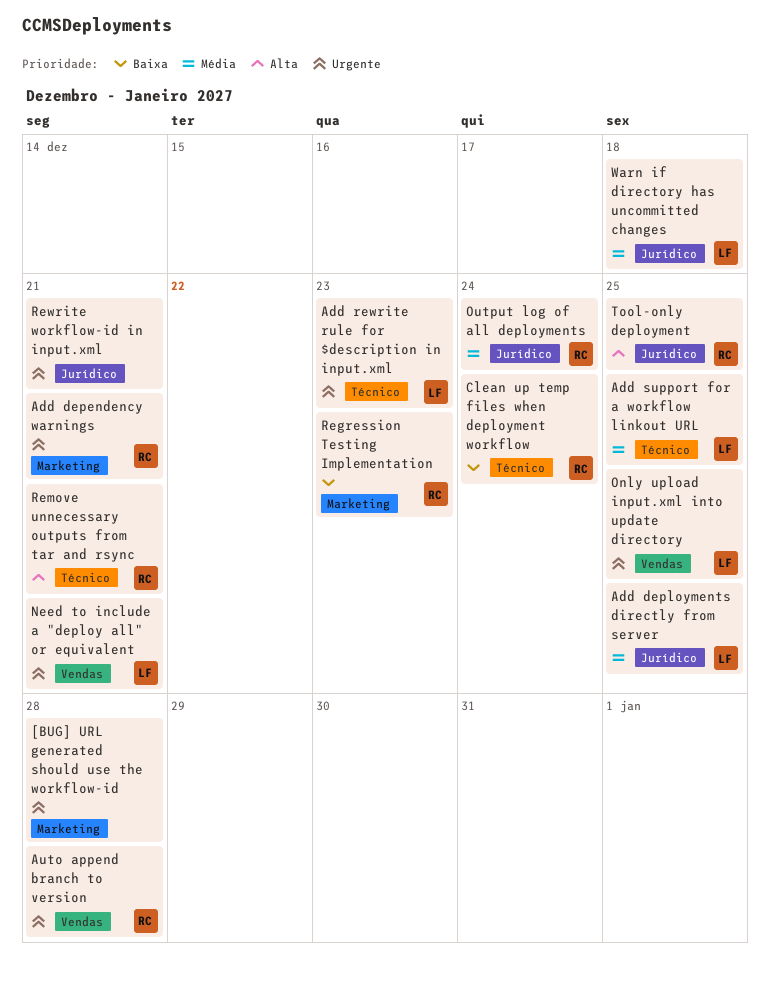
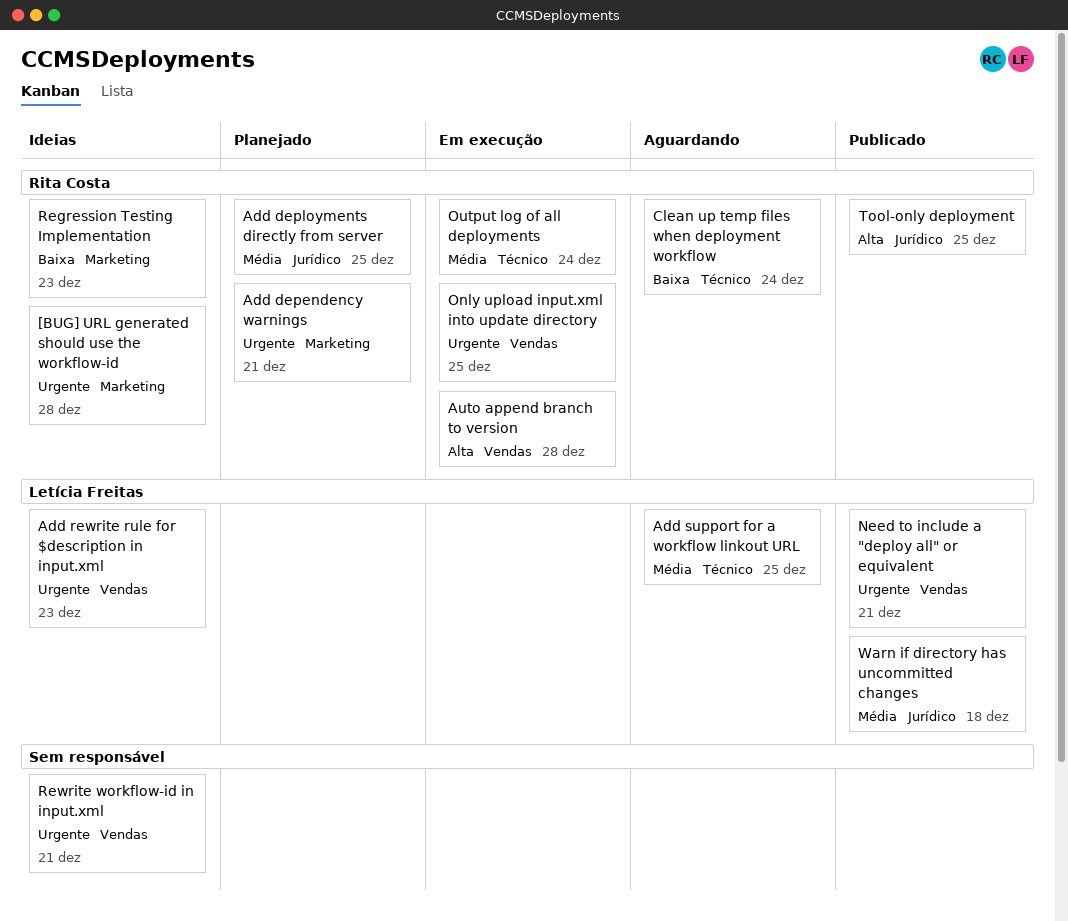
[BUG] URL generated should use the workflow-id, owner: none -> Rita Costa
Add deployments directly from server, owner: Letícia Freitas -> Rita Costa
Add rewrite rule for $description in input.xml, label: Técnico -> Vendas
Auto append branch to version, priority: Urgente -> Alta
Only upload input.xml into update directory, owner: Letícia Freitas -> Rita Costa
Output log of all deployments, label: Jurídico -> Técnico
Remove unnecessary outputs from tar and rsync: present -> none
Rewrite workflow-id in input.xml, label: Jurídico -> Vendas

